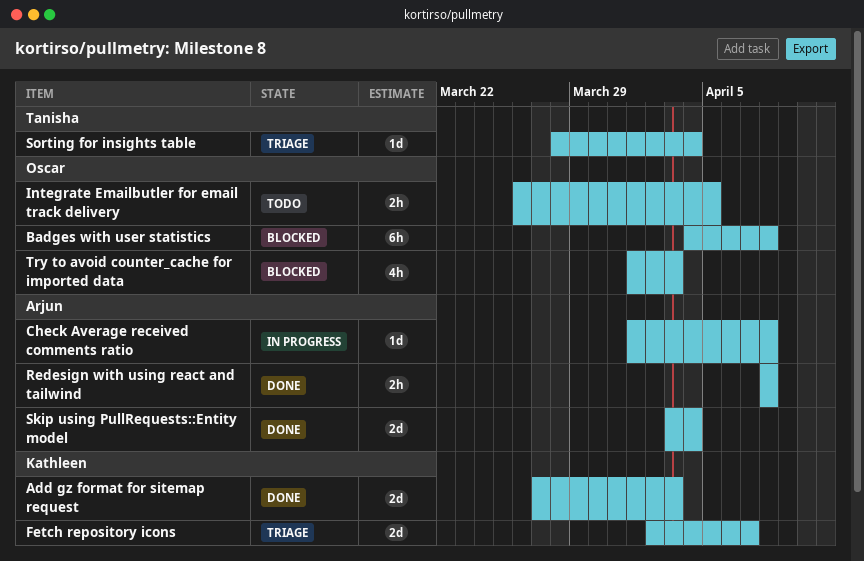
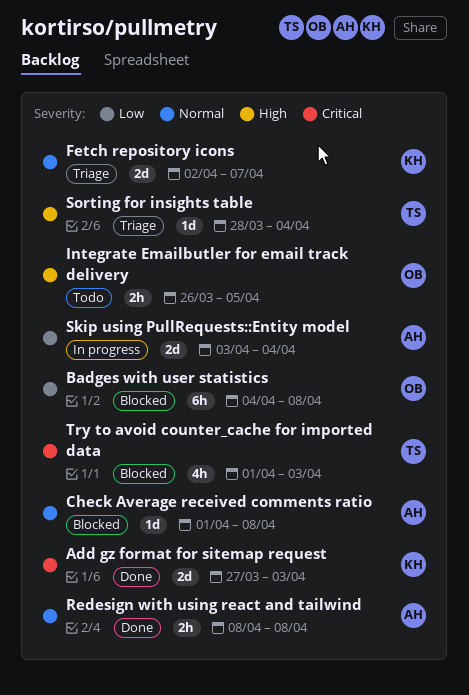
Check Average received comments ratio, status: In progress -> Blocked
Skip using PullRequests::Entity model, status: Done -> In progress
Try to avoid counter_cache for imported data, owner: Oscar -> Tanisha

